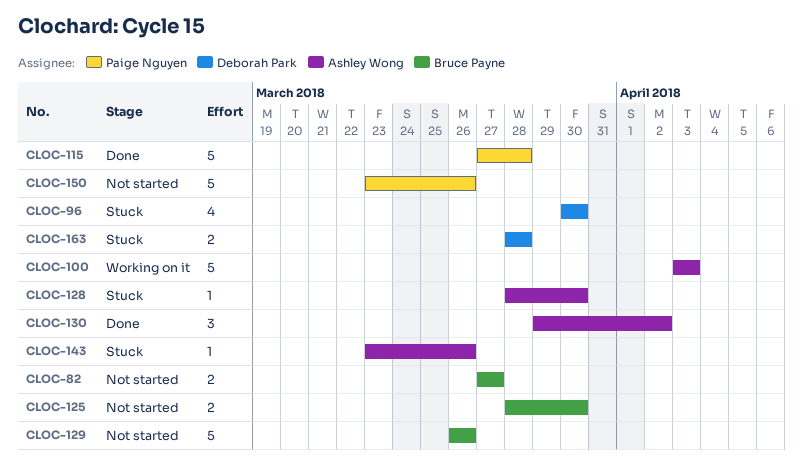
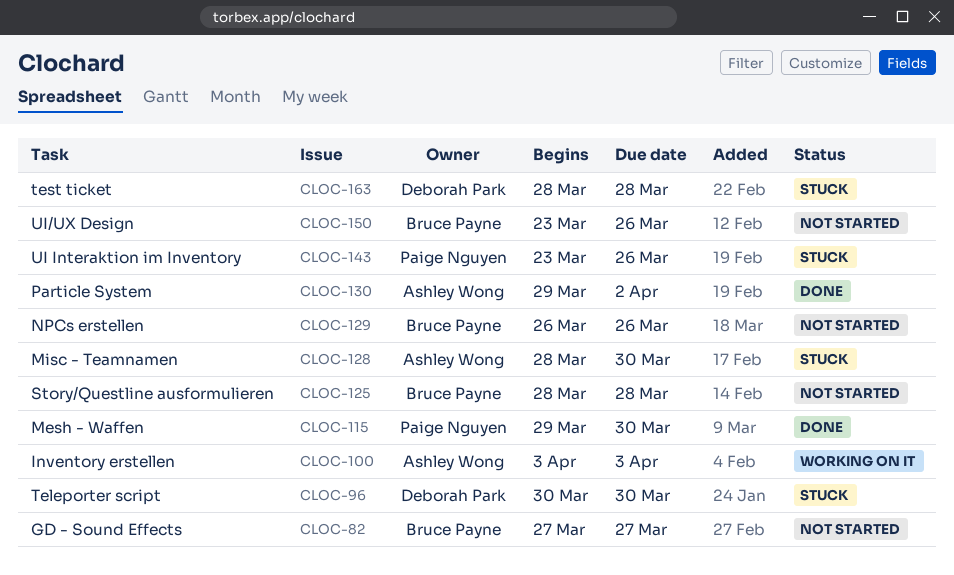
CLOC-115, start: Mar 27 -> Mar 29
CLOC-115, due: Mar 28 -> Mar 30
CLOC-125, due: Mar 30 -> Mar 28
CLOC-143, owner: Ashley Wong -> Paige Nguyen
CLOC-150, owner: Paige Nguyen -> Bruce Payne

